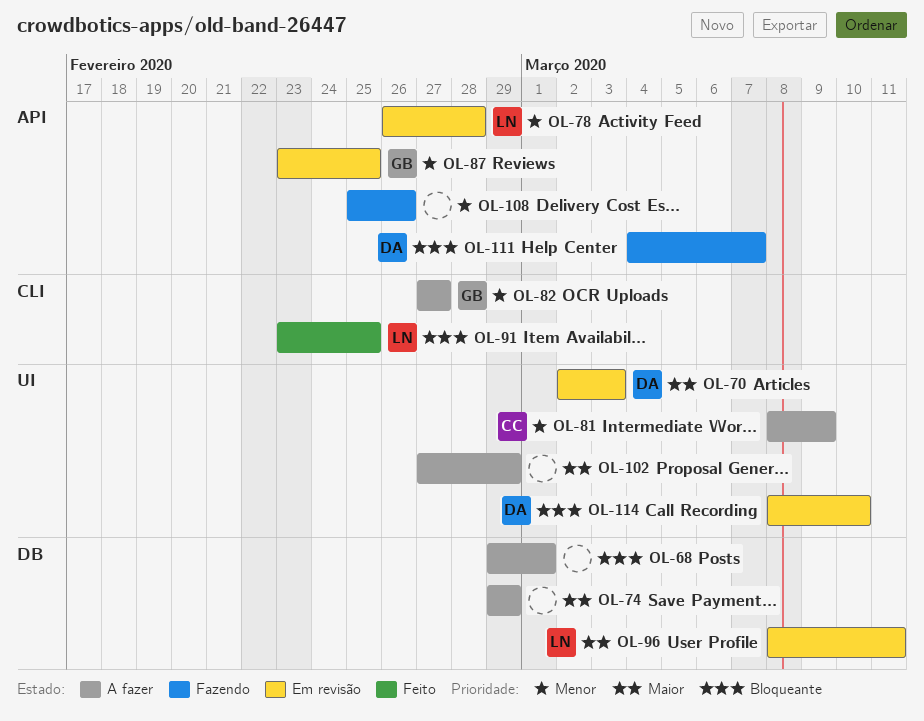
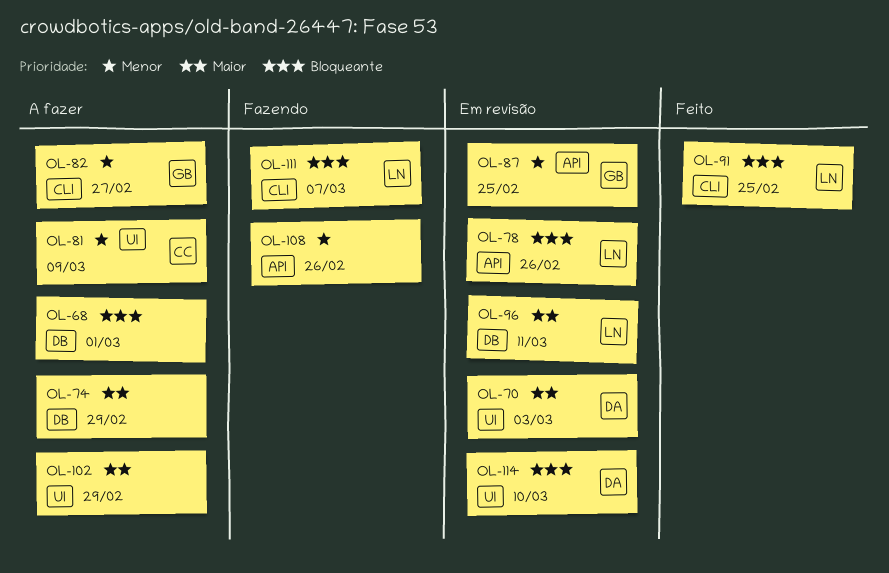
OL-78, priority: Menor -> Bloqueante
OL-78, due: Feb 28 -> Feb 26
OL-111, owner: DA -> LN
OL-111, label: API -> CLI

